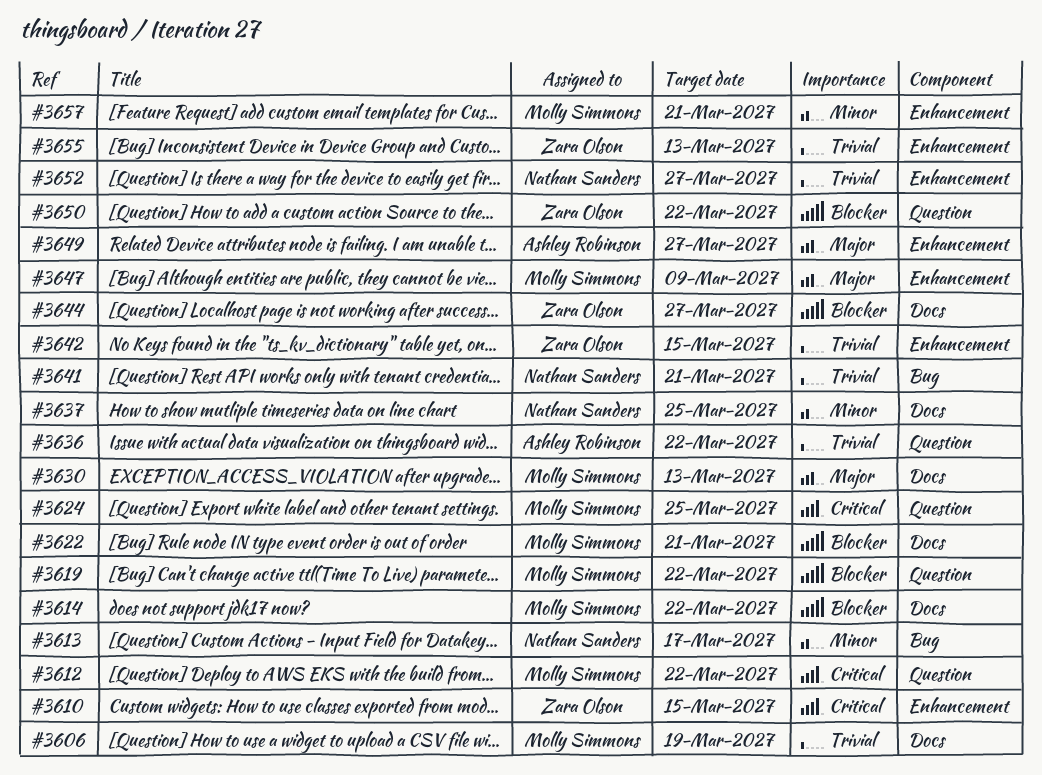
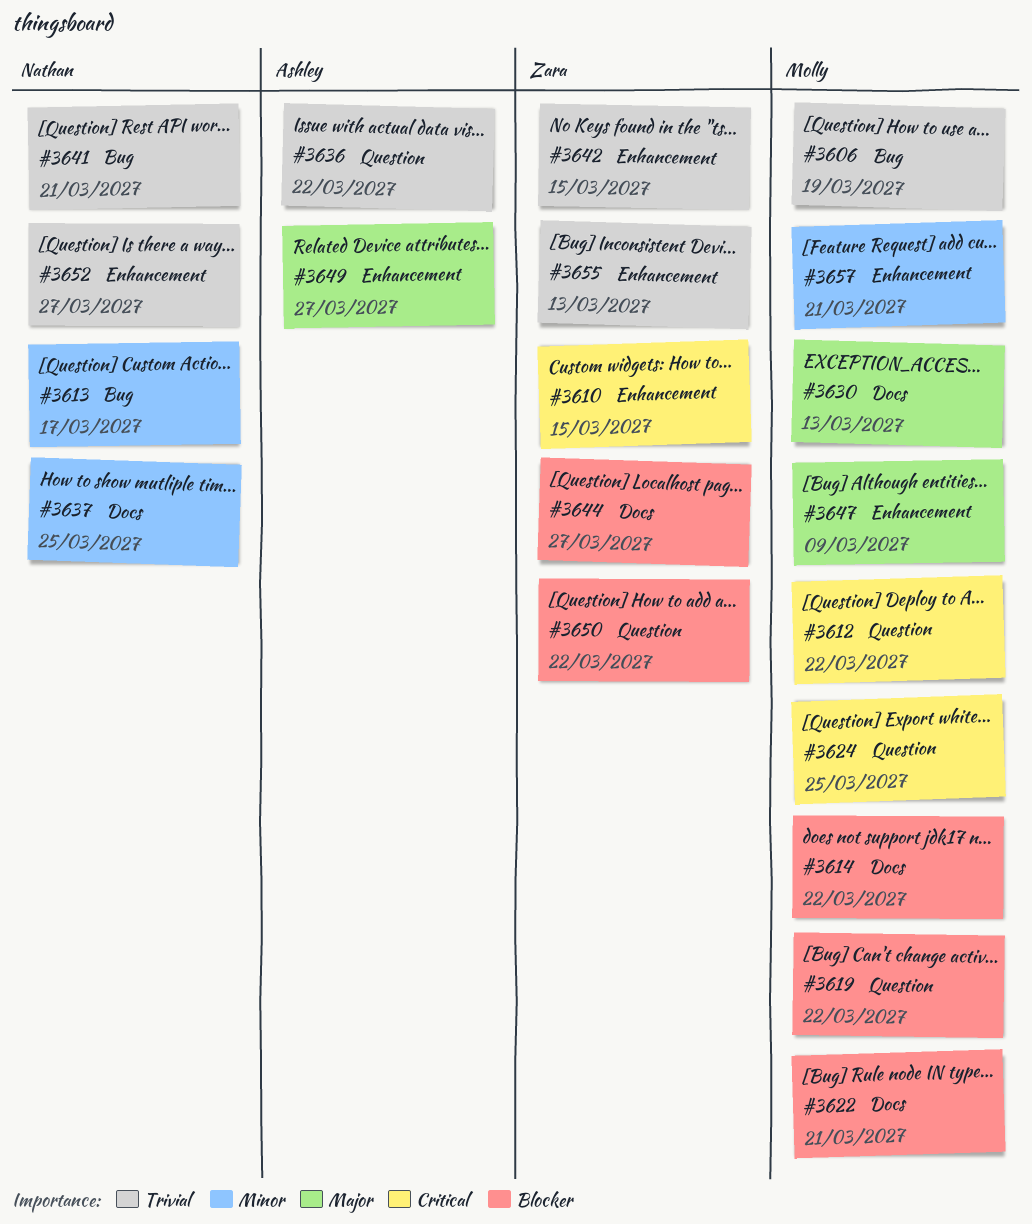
#3606, label: Docs -> Bug

